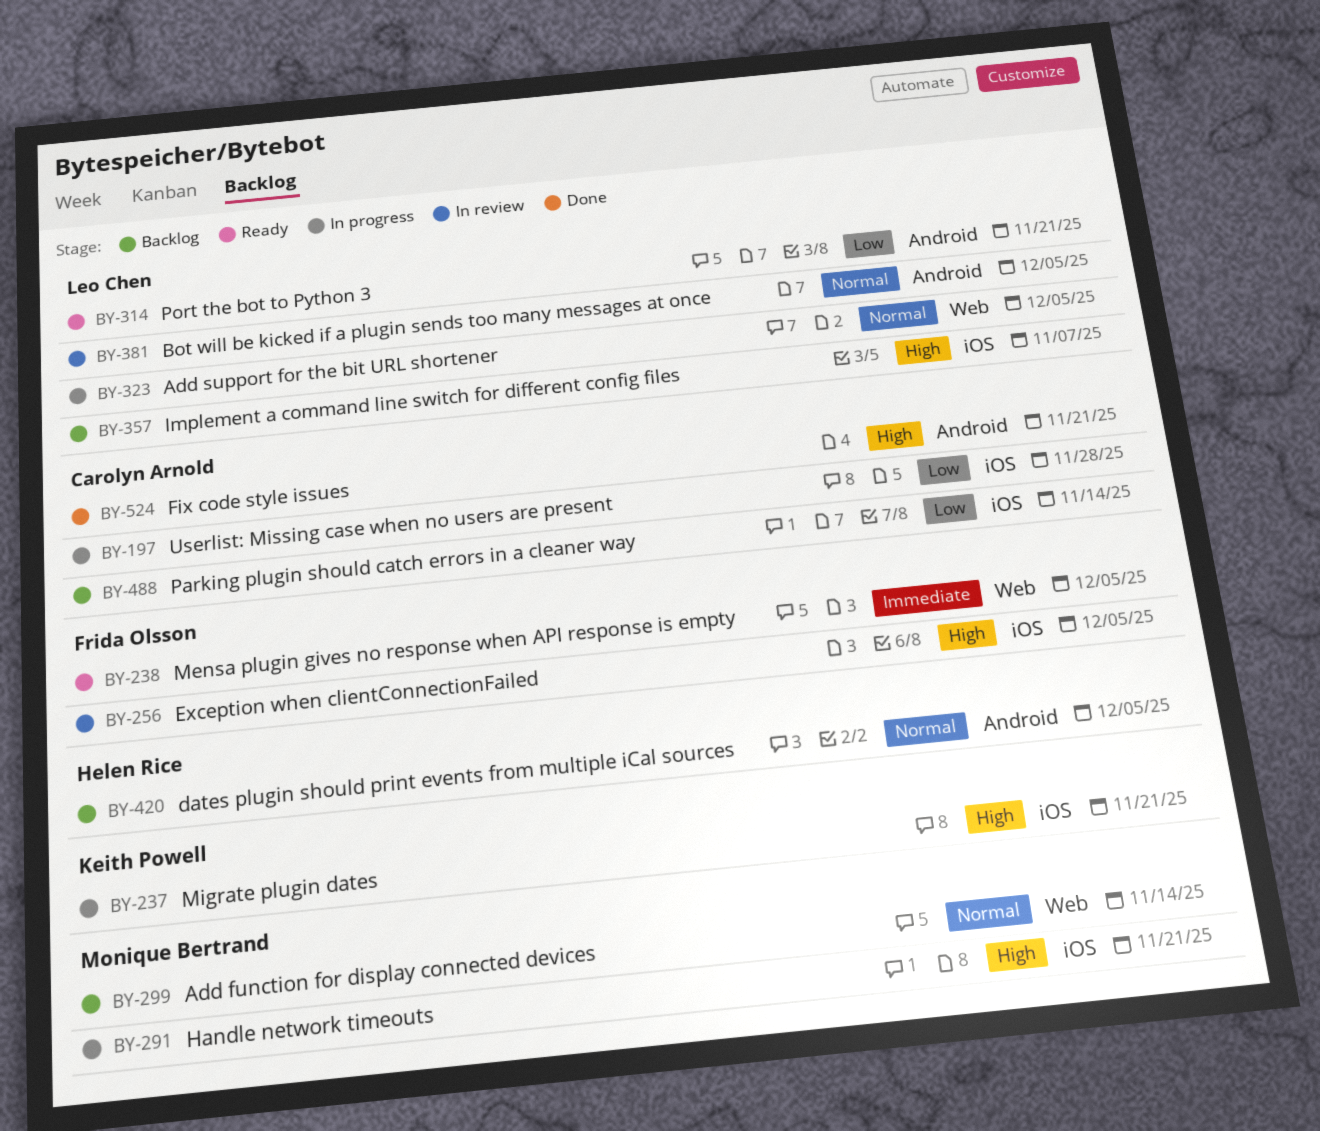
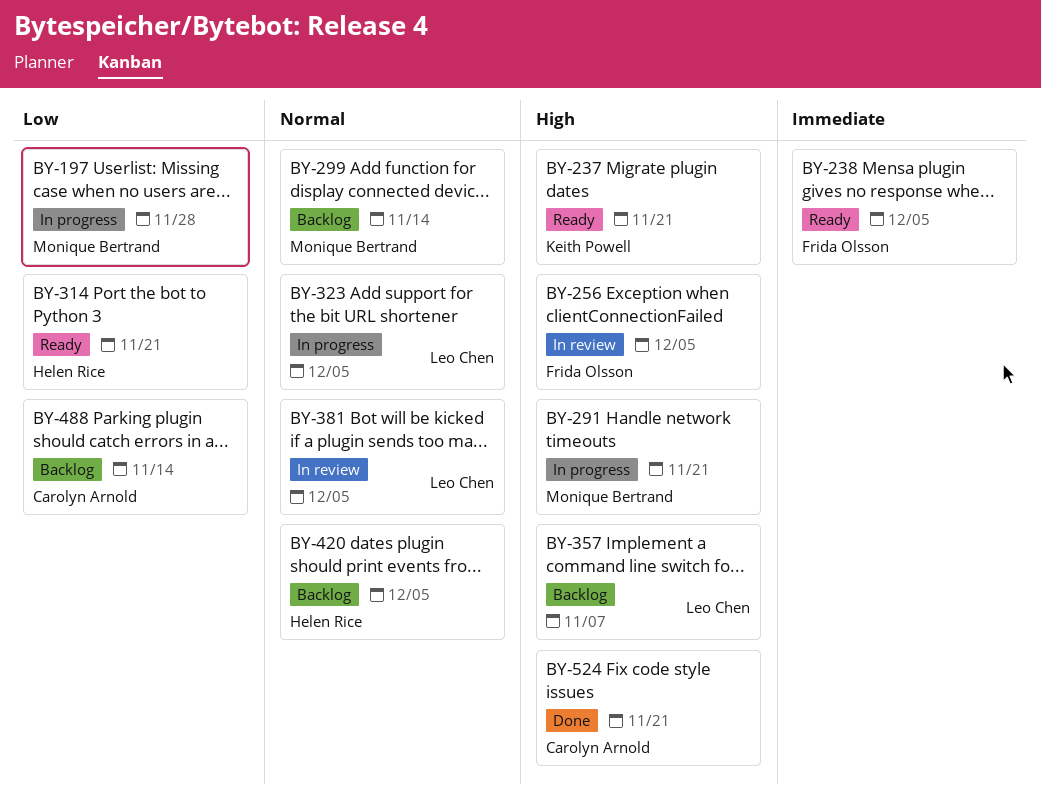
BY-197, owner: Carolyn Arnold -> Monique Bertrand
BY-237, status: In progress -> Ready
BY-314, owner: Leo Chen -> Helen Rice

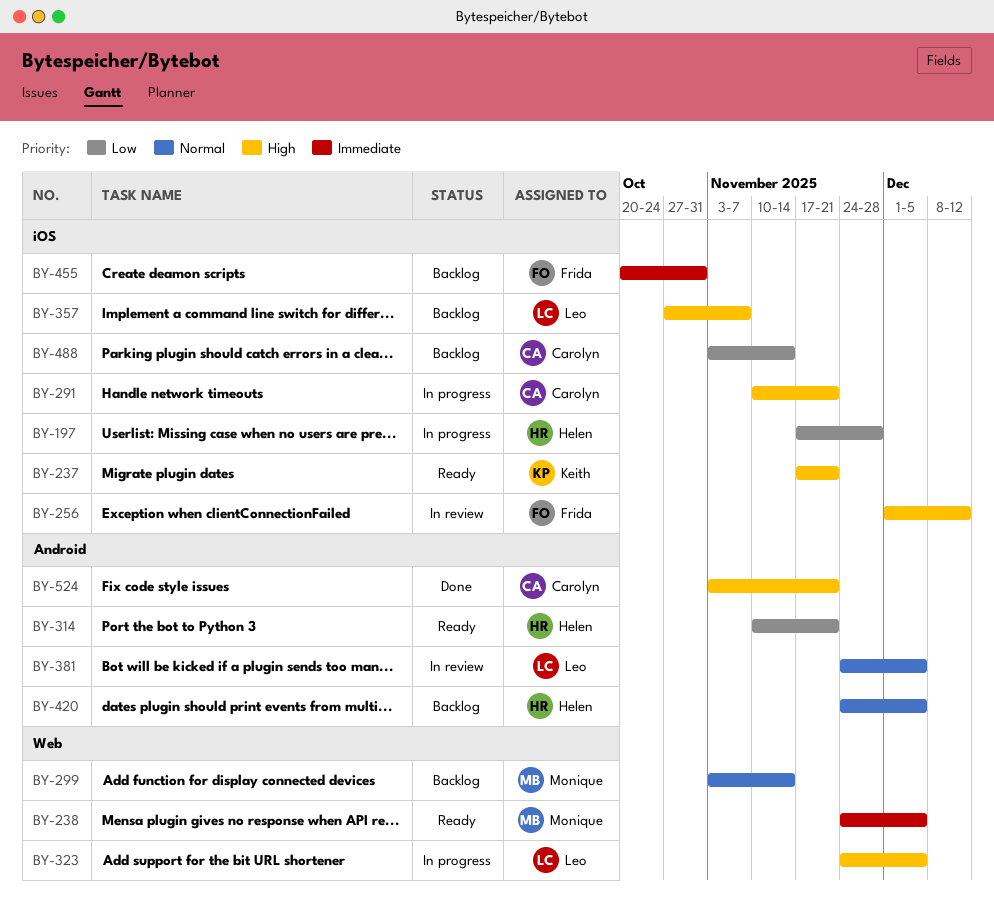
BY-197, owner: Monique Bertrand -> Helen Rice
BY-238, owner: Frida Olsson -> Monique Bertrand
BY-256, due: Dec 5 -> Dec 12
BY-291, owner: Monique Bertrand -> Carolyn Arnold
BY-323, priority: Normal -> High
BY-455: none -> present

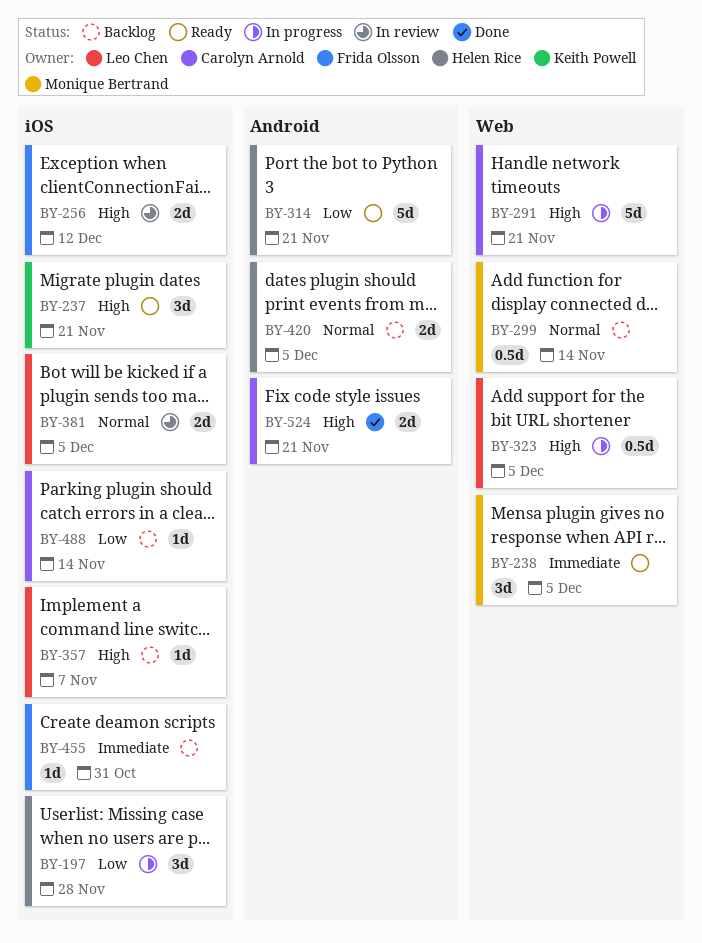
BY-291, label: iOS -> Web
BY-381, label: Android -> iOS

